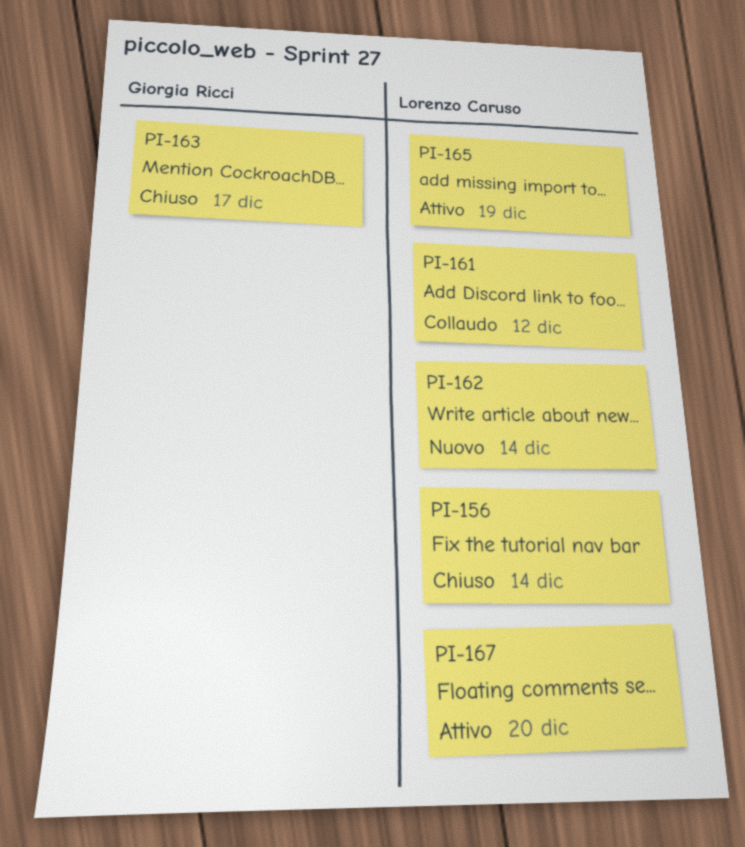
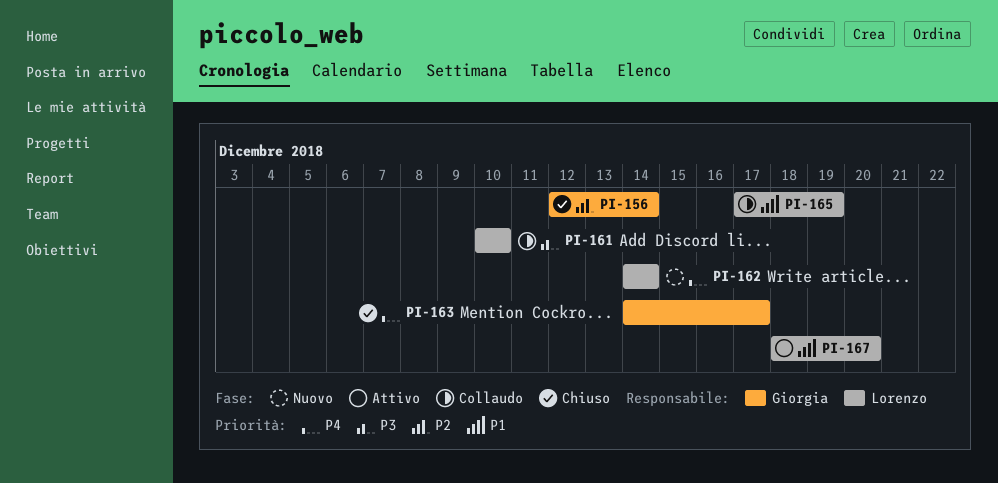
PI-156, owner: Lorenzo Caruso -> Giorgia Ricci
PI-161, due: Dec 12 -> Dec 10
PI-165, status: Attivo -> Collaudo

